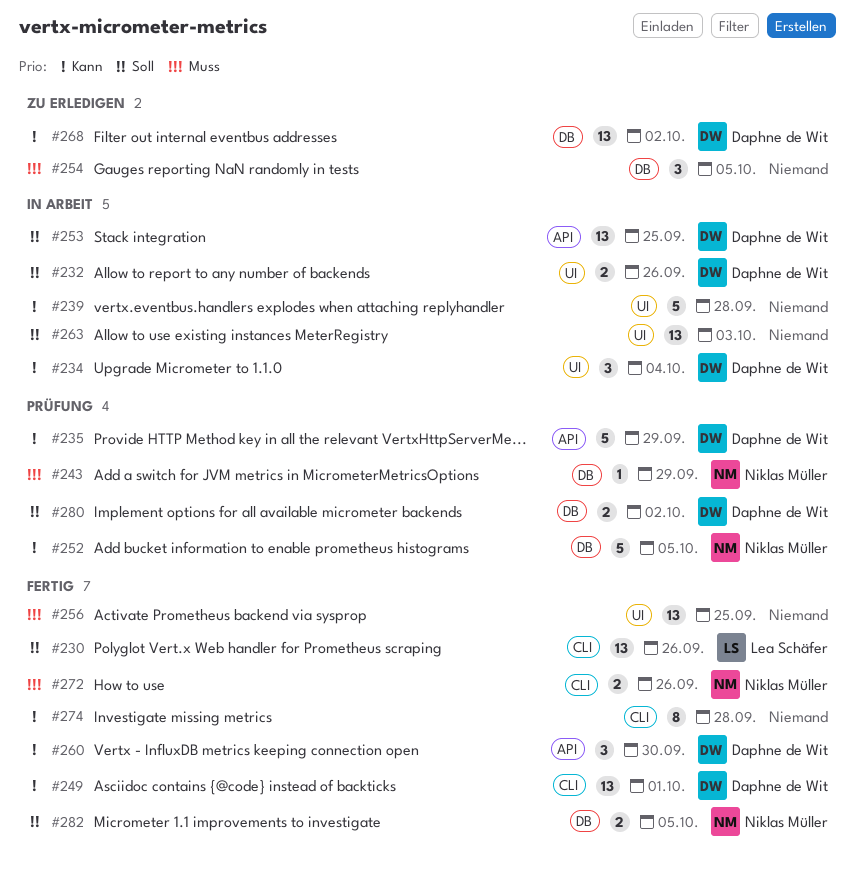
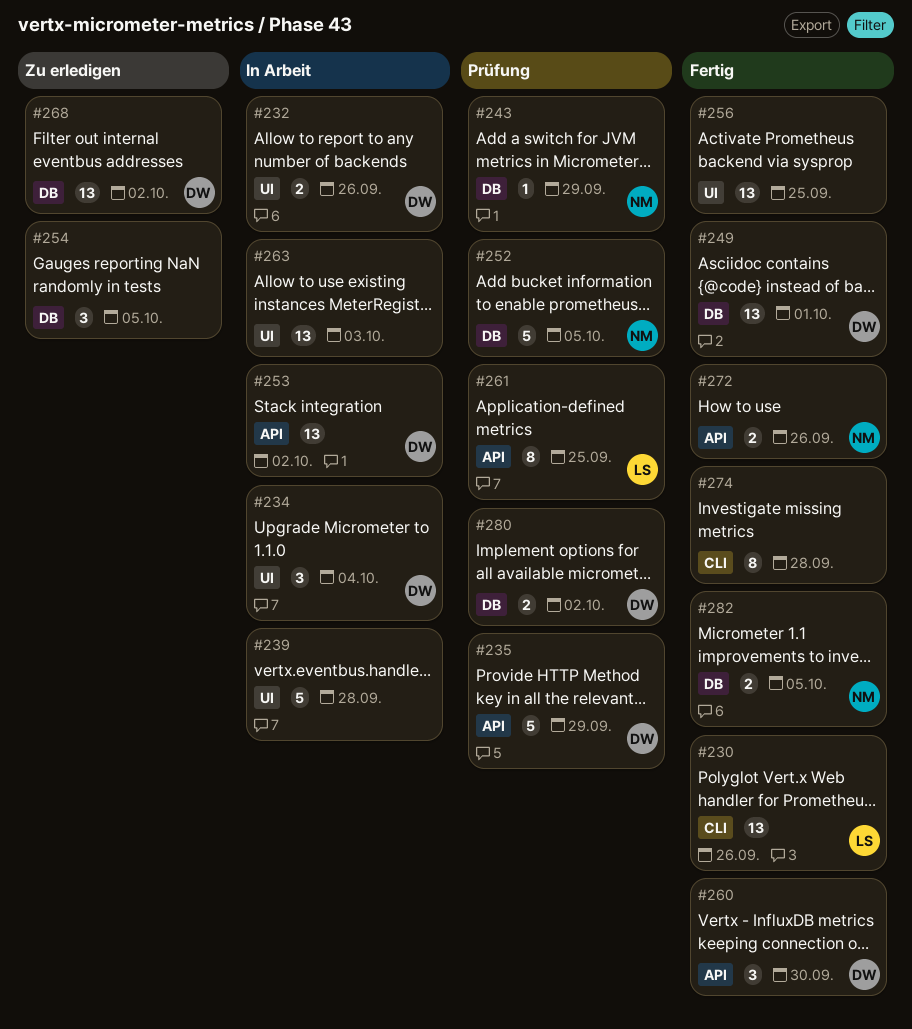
#249, label: CLI -> DB
#253, due: Sep 25 -> Oct 2
#261: none -> present
#272, label: CLI -> API

